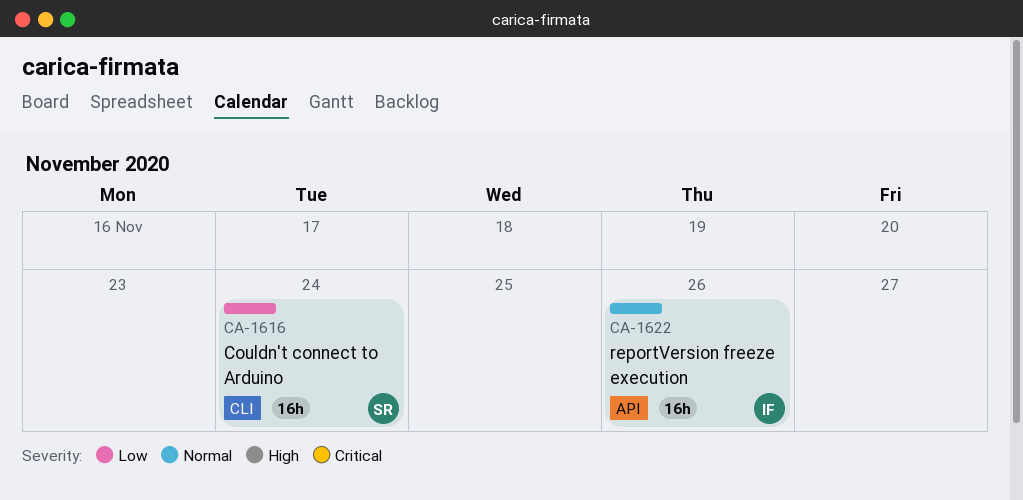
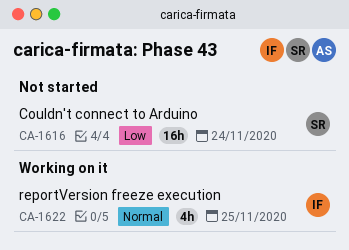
CA-1622, estimate: 16h -> 4h
CA-1622, due: Nov 26 -> Nov 25

